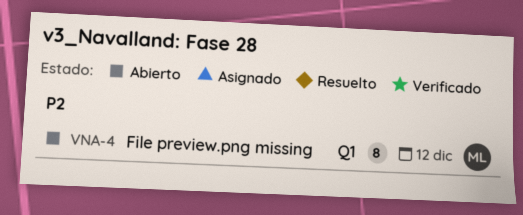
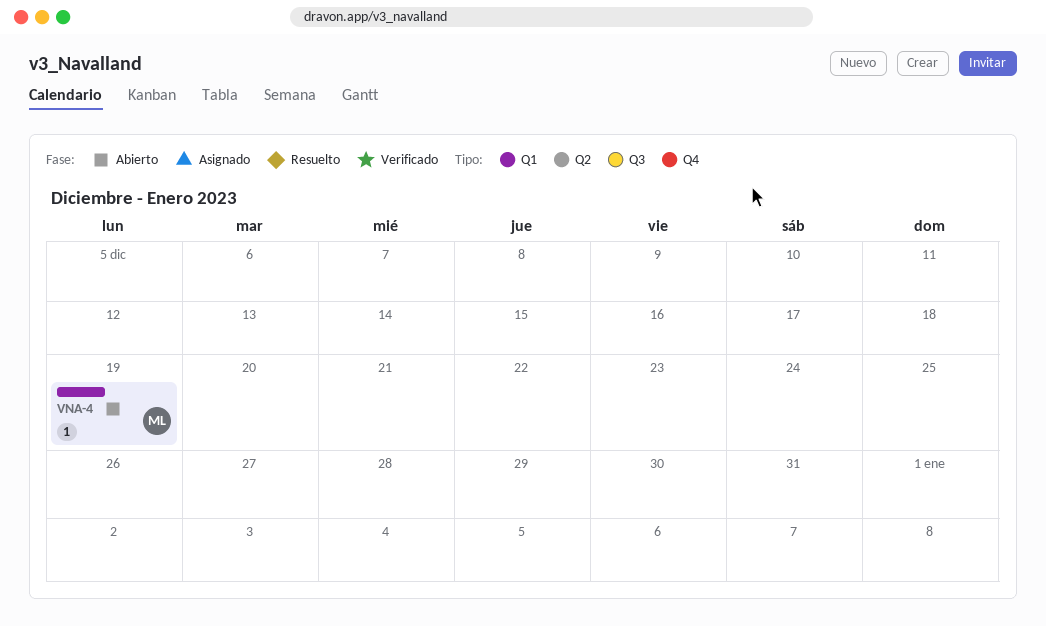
VNA-4, estimate: 8 -> 1
VNA-4, due: Dec 12 -> Dec 19

